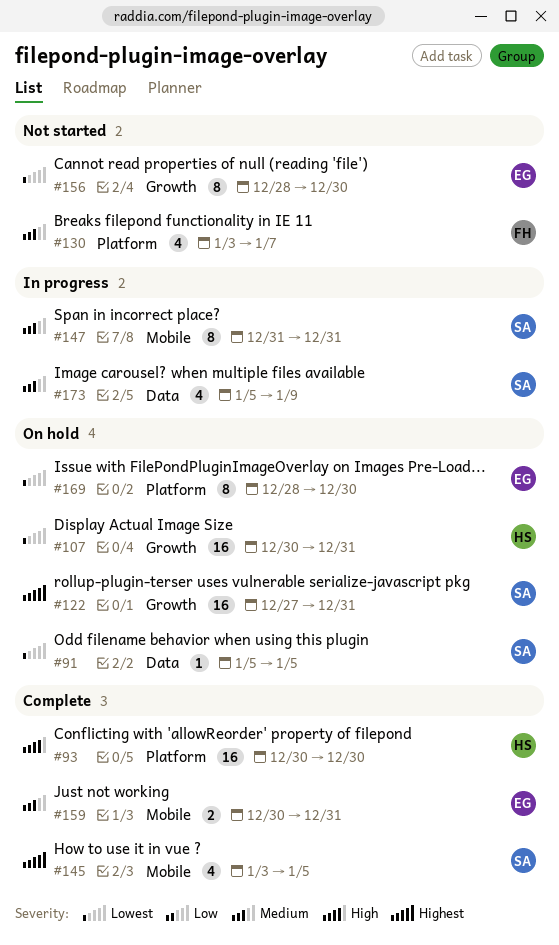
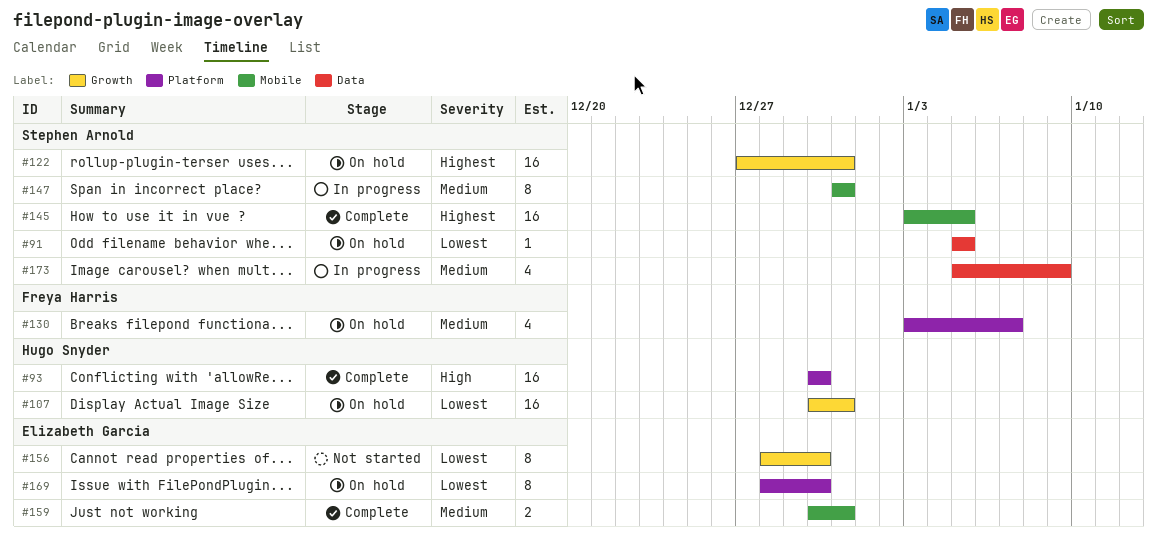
#130, status: Not started -> On hold
#145, estimate: 4 -> 16

